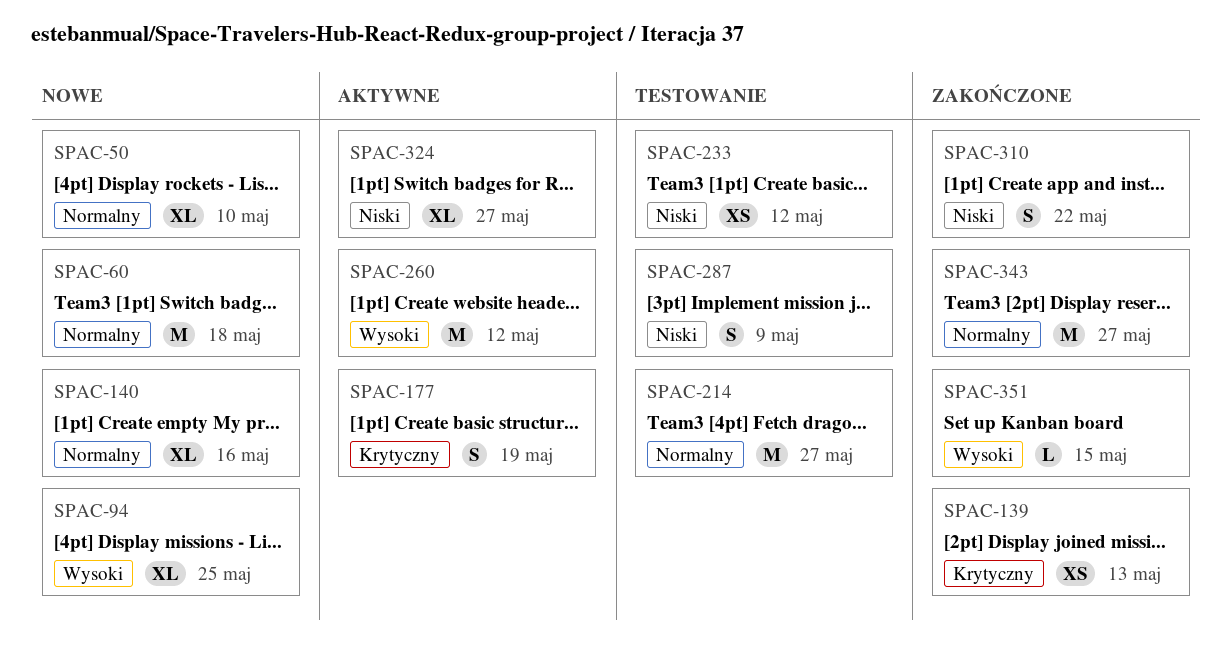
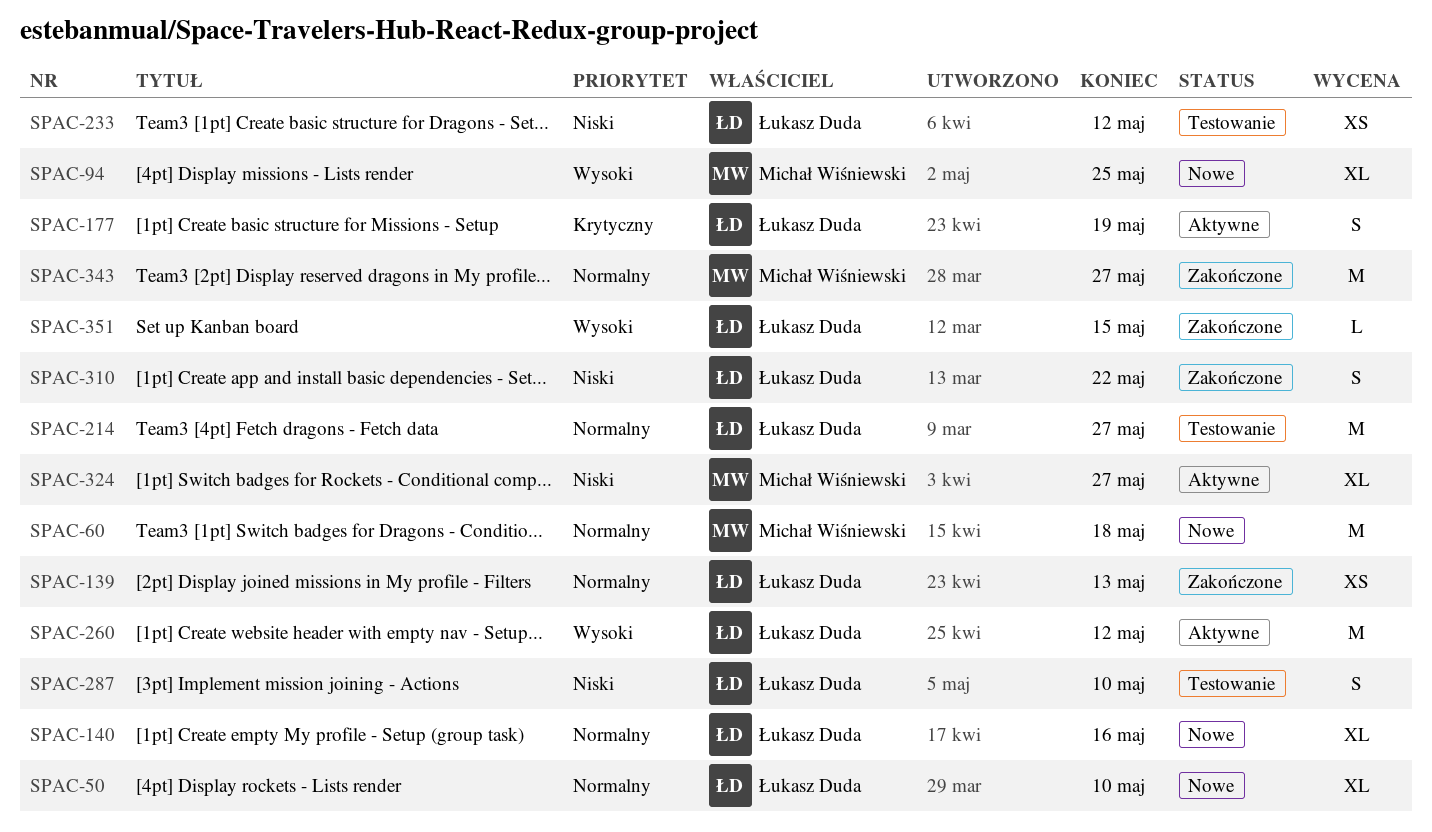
SPAC-139, priority: Krytyczny -> Normalny
SPAC-287, due: May 9 -> May 10

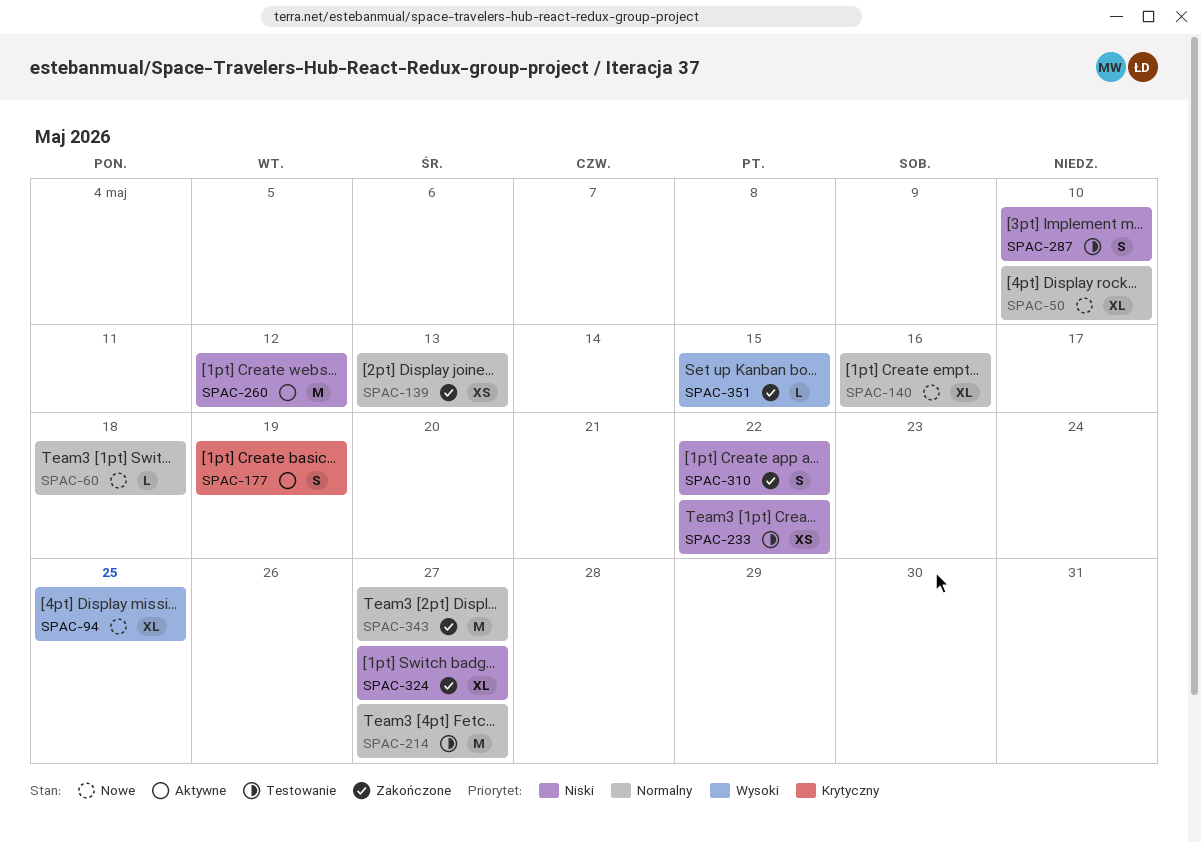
SPAC-60, estimate: M -> L
SPAC-233, due: May 12 -> May 22
SPAC-260, priority: Wysoki -> Niski
SPAC-324, status: Aktywne -> Zakończone

